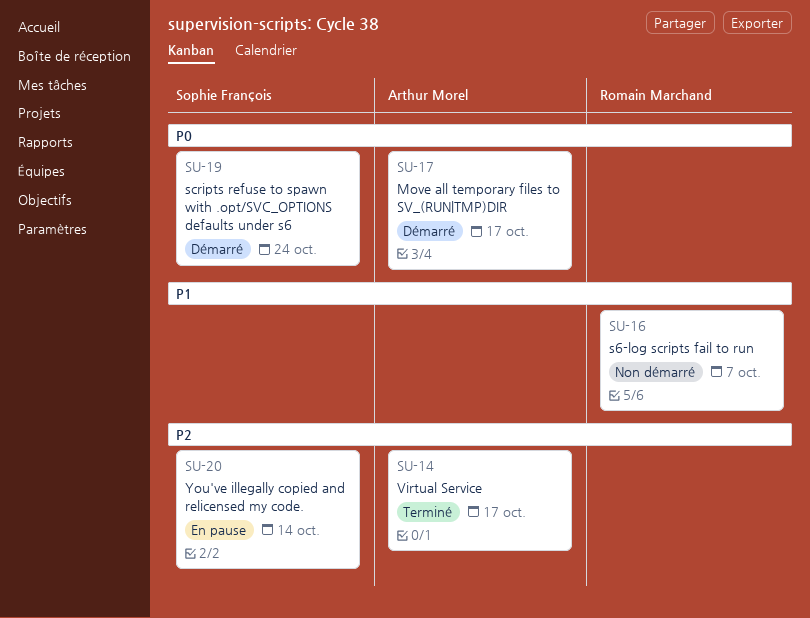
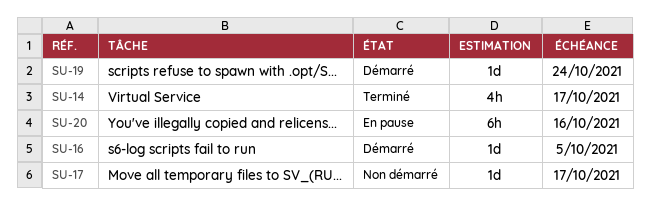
SU-16, status: Non démarré -> Démarré
SU-16, due: Oct 7 -> Oct 5
SU-17, status: Démarré -> Non démarré
SU-20, due: Oct 14 -> Oct 16

